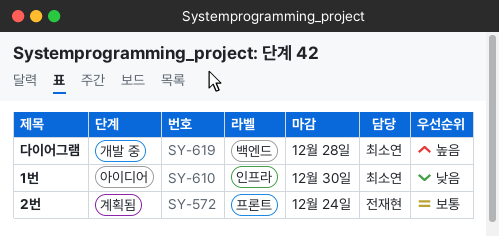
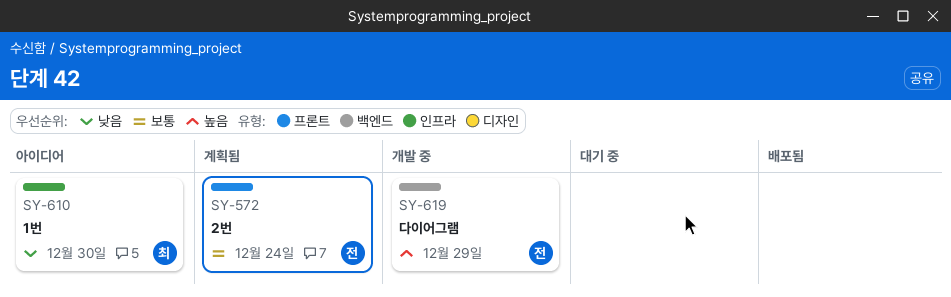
SY-619, owner: 최소연 -> 전재현
SY-619, due: Dec 28 -> Dec 29

